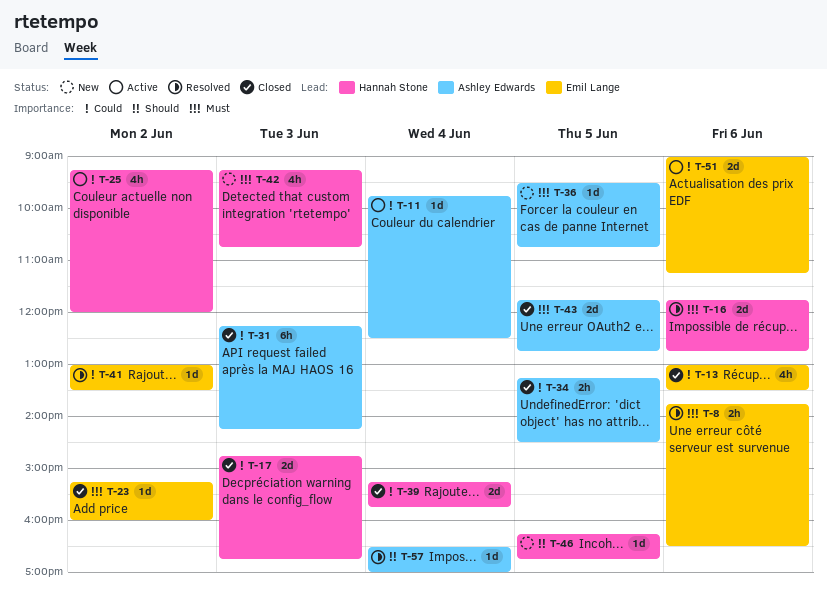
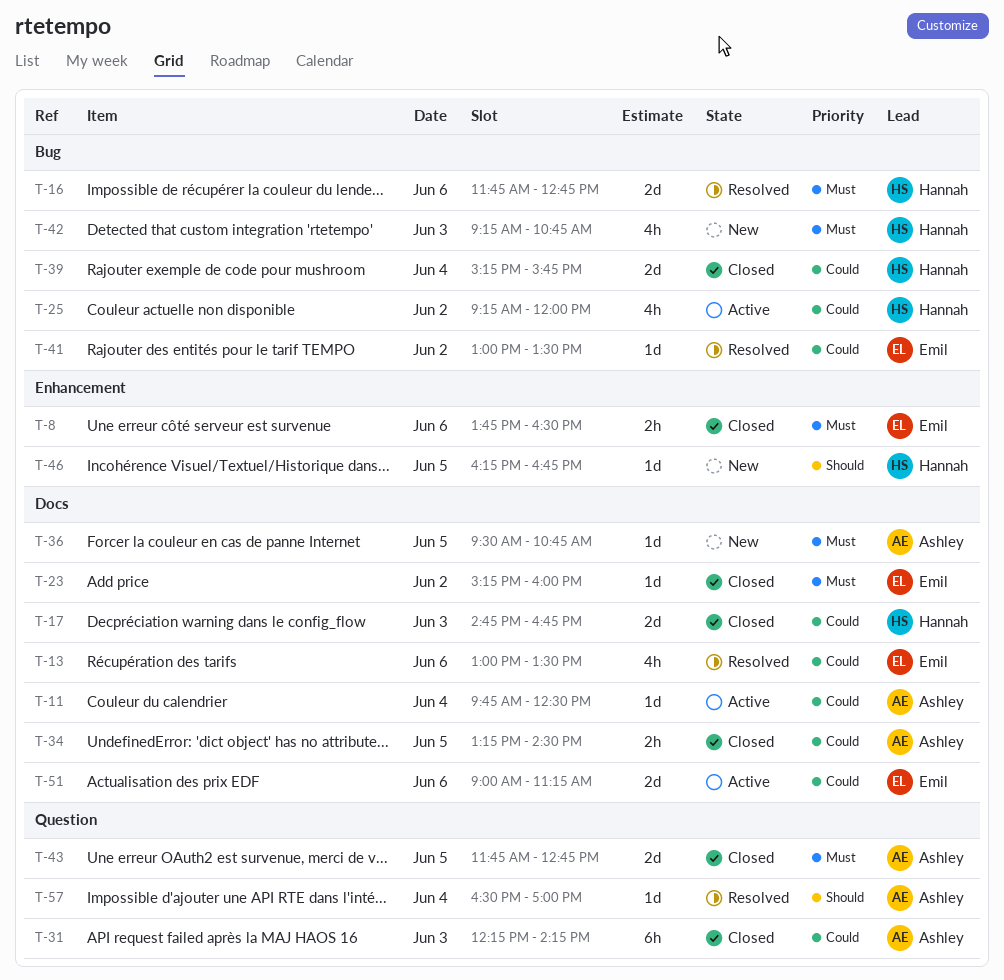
T-8, status: Resolved -> Closed
T-13, status: Closed -> Resolved

